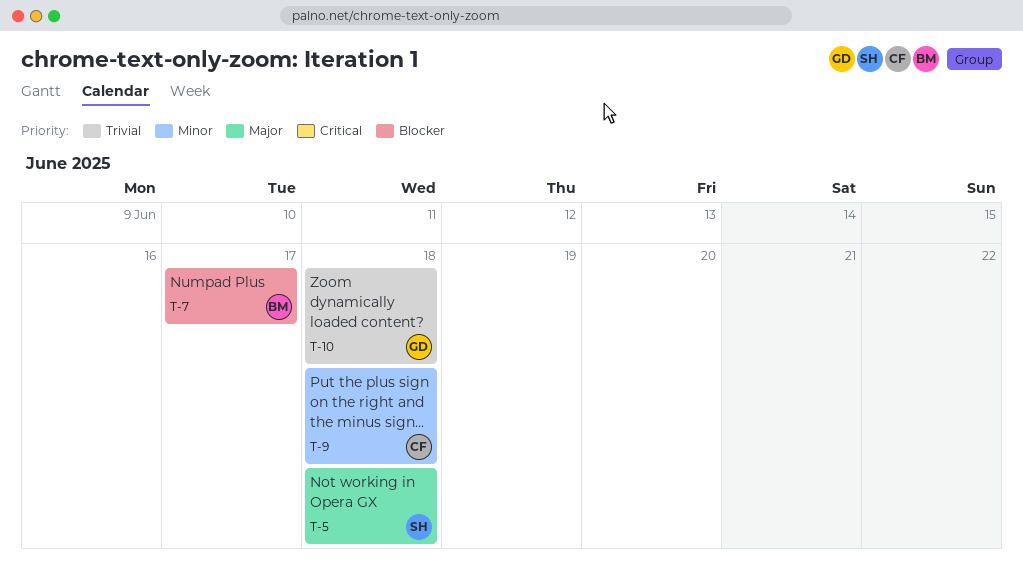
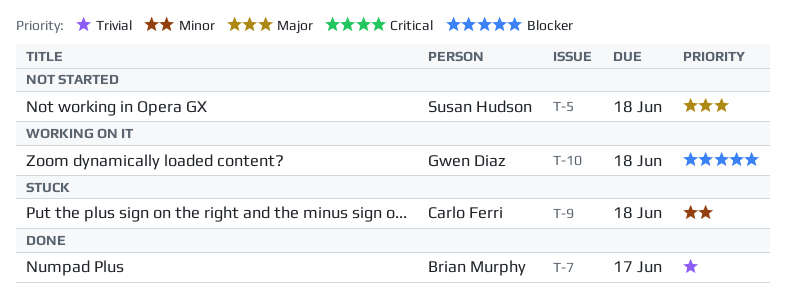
T-7, priority: Blocker -> Trivial
T-10, priority: Trivial -> Blocker

